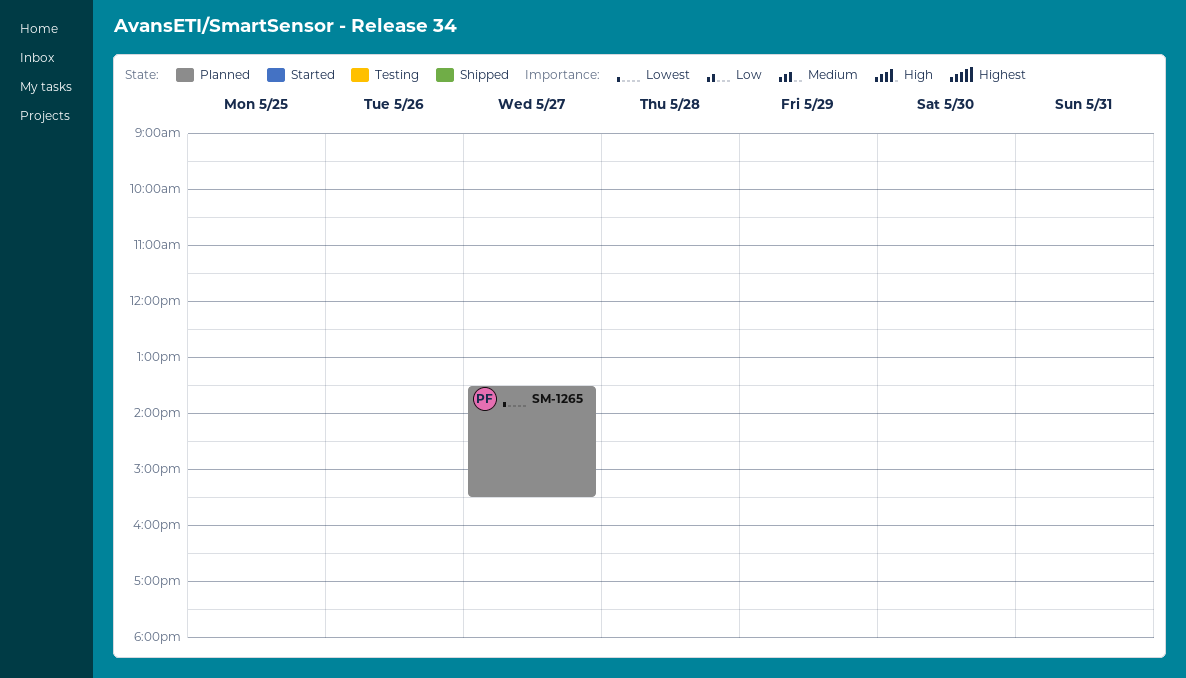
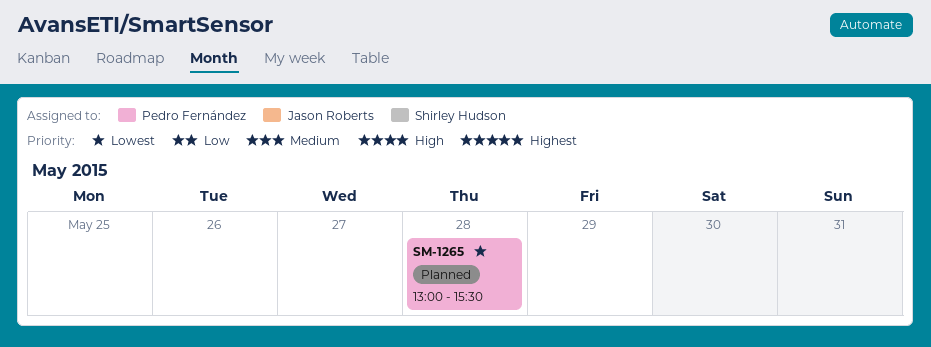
SM-1265, day: May 27 -> May 28
SM-1265, begins: 13:30 -> 13:00

